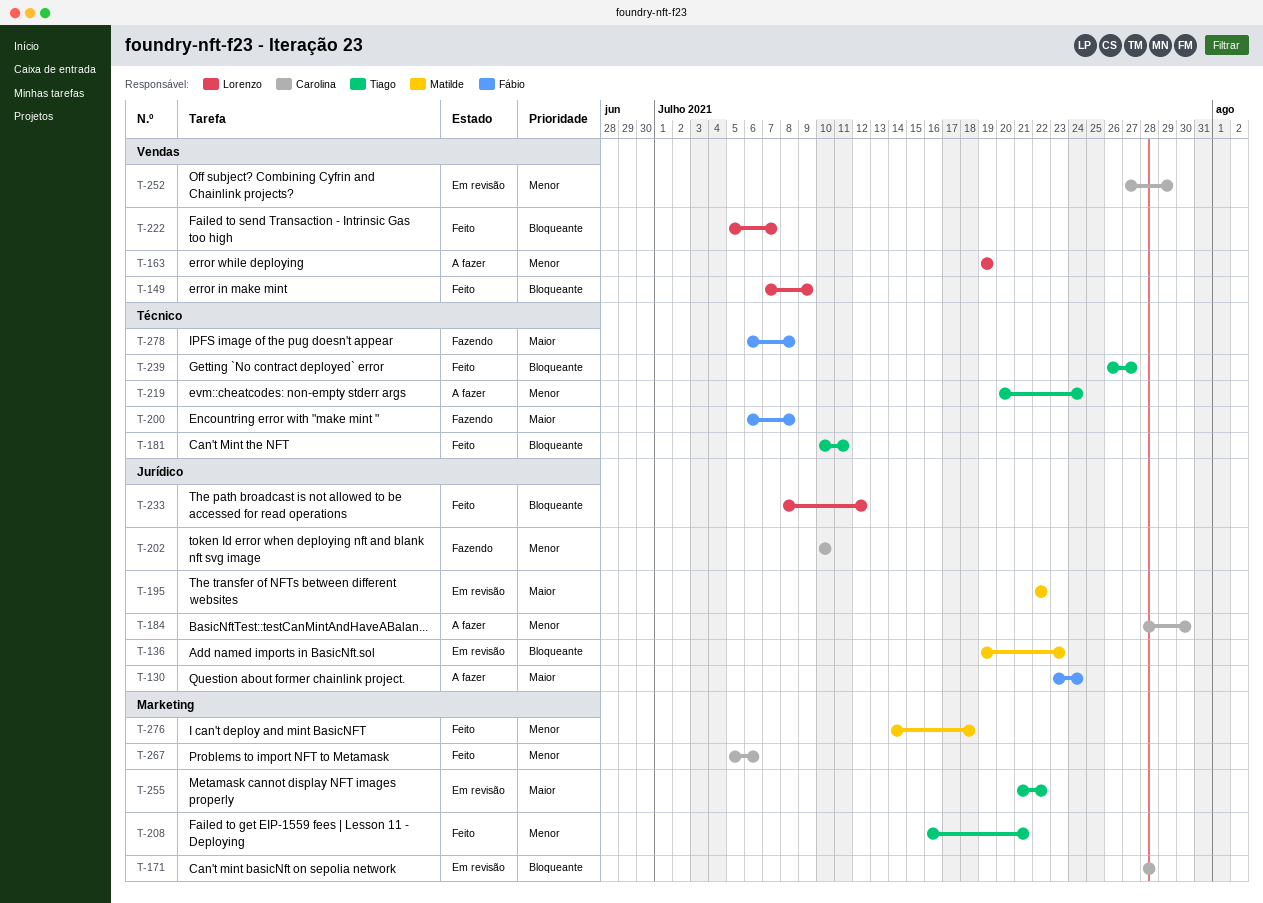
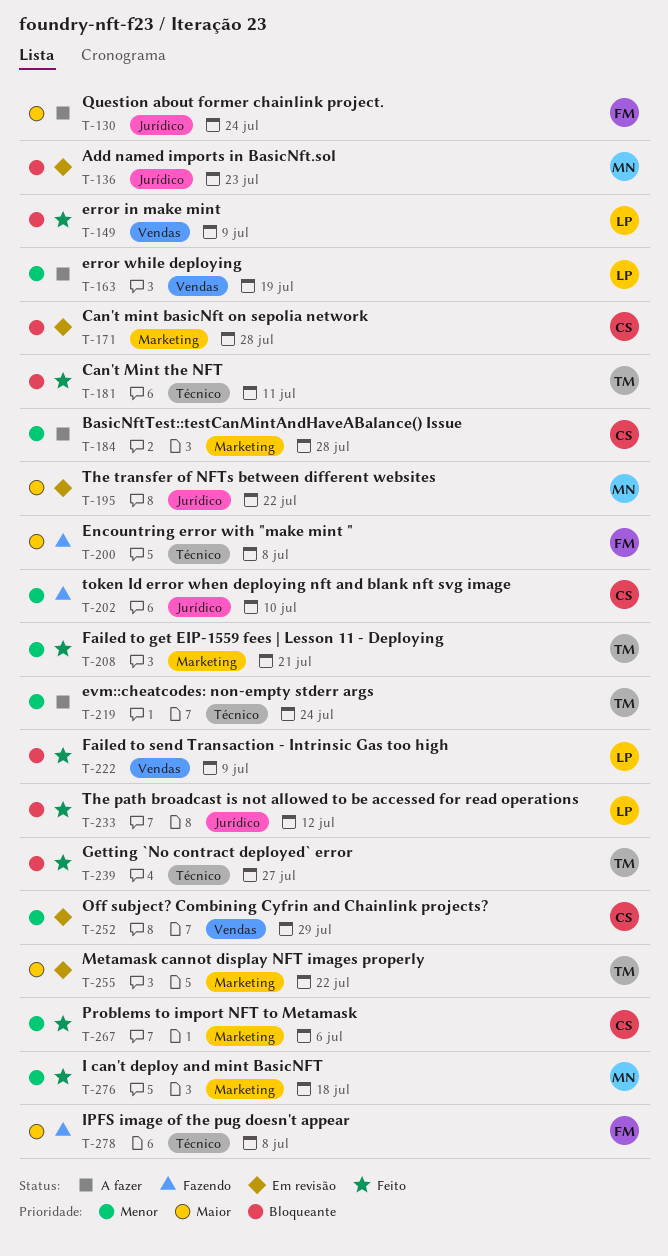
T-184, label: Jurídico -> Marketing
T-184, due: Jul 30 -> Jul 28
T-222, due: Jul 7 -> Jul 9

